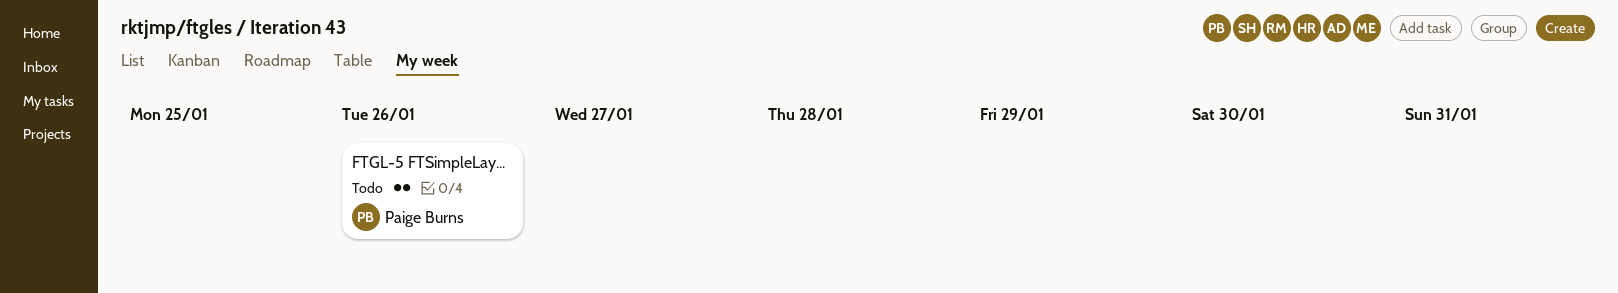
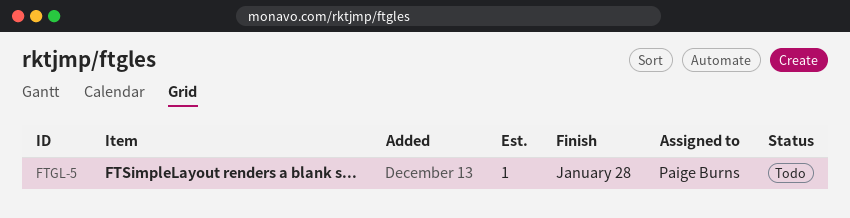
FTGL-5, estimate: 2 -> 1
FTGL-5, due: Jan 26 -> Jan 28

